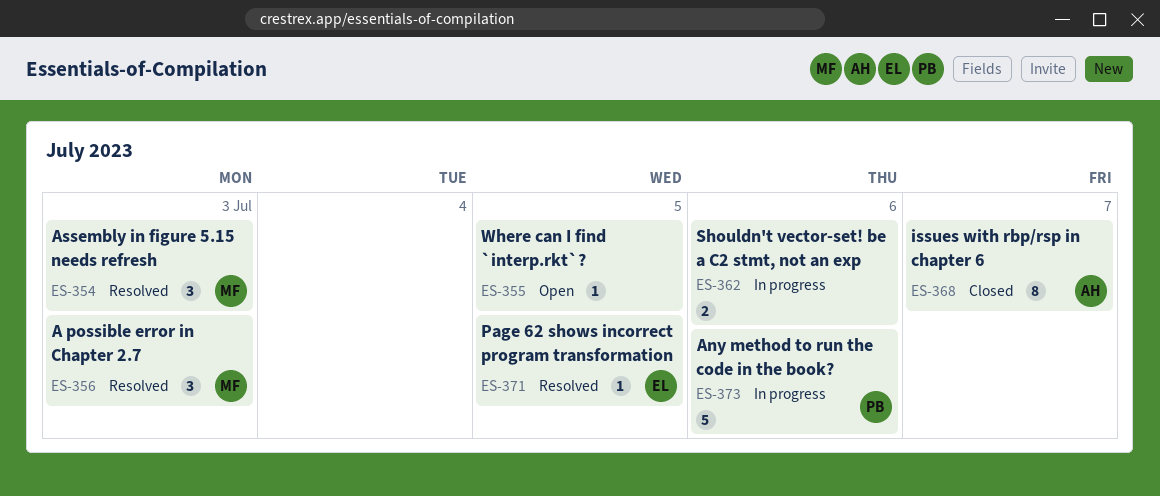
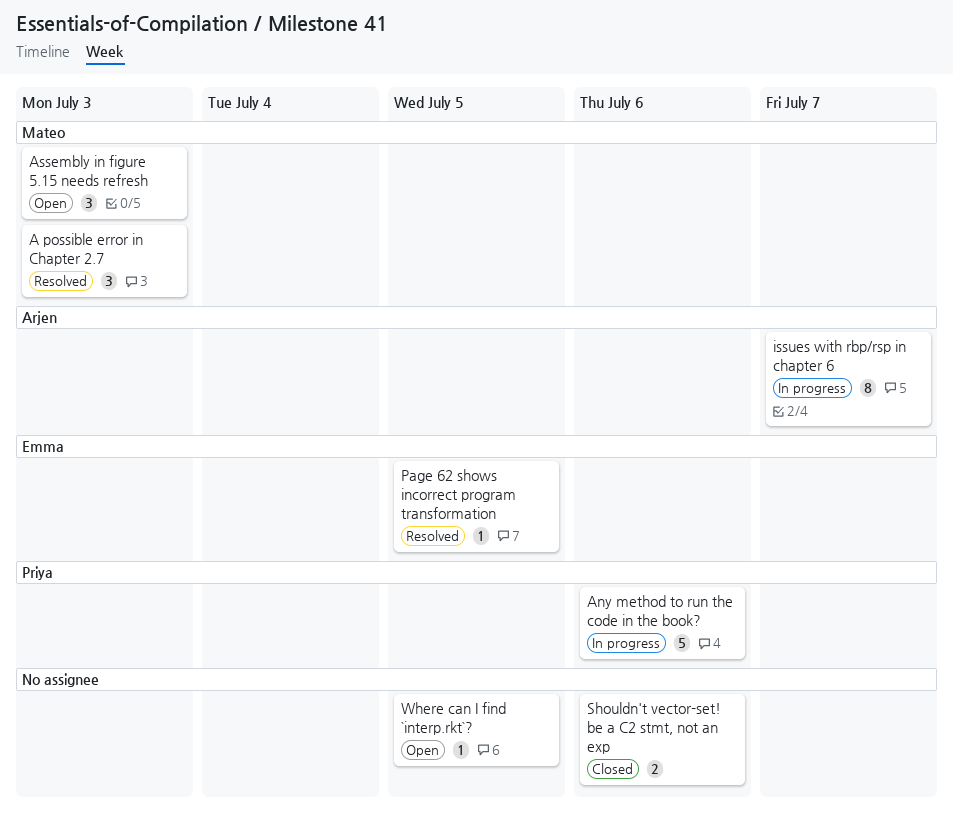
Assembly in figure 5.15 needs refresh, status: Resolved -> Open
issues with rbp/rsp in chapter 6, status: Closed -> In progress
Shouldn't vector-set! be a C2 stmt, not an exp, status: In progress -> Closed

